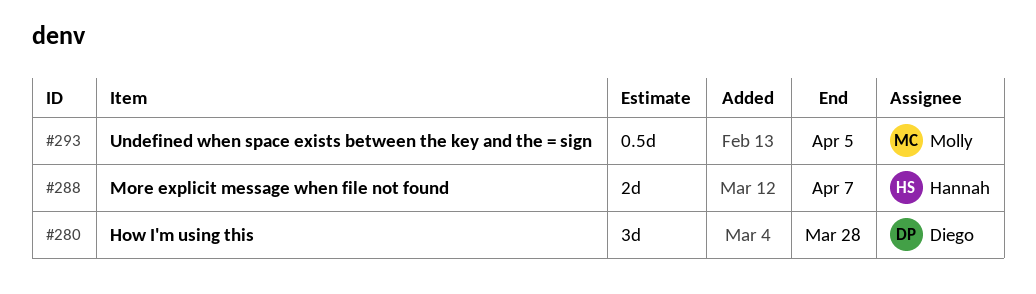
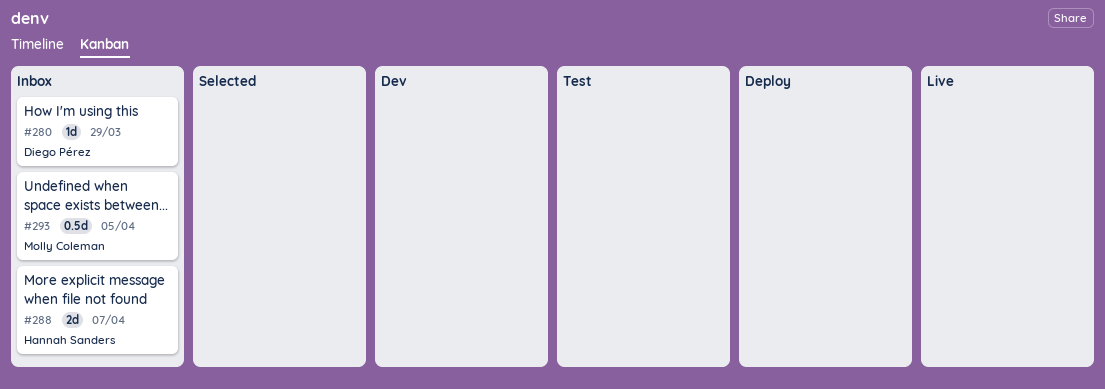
#280, estimate: 3d -> 1d
#280, due: Mar 28 -> Mar 29

